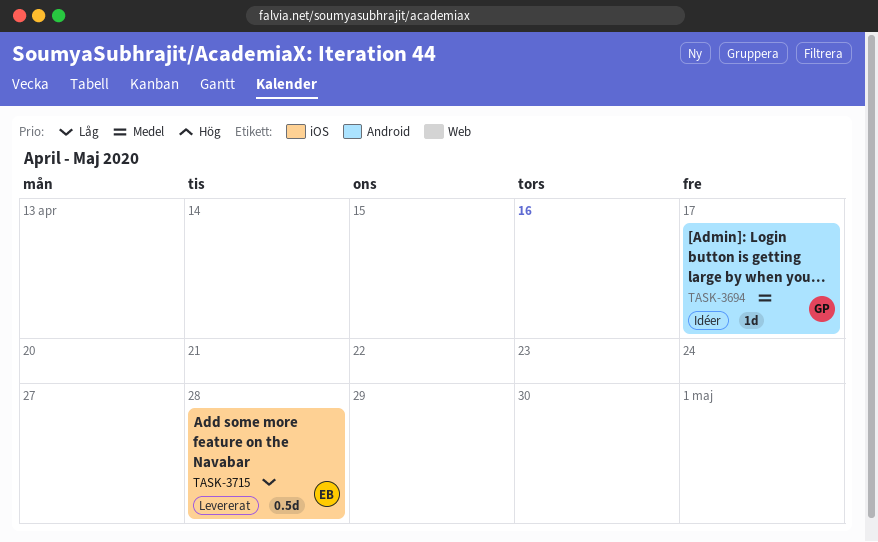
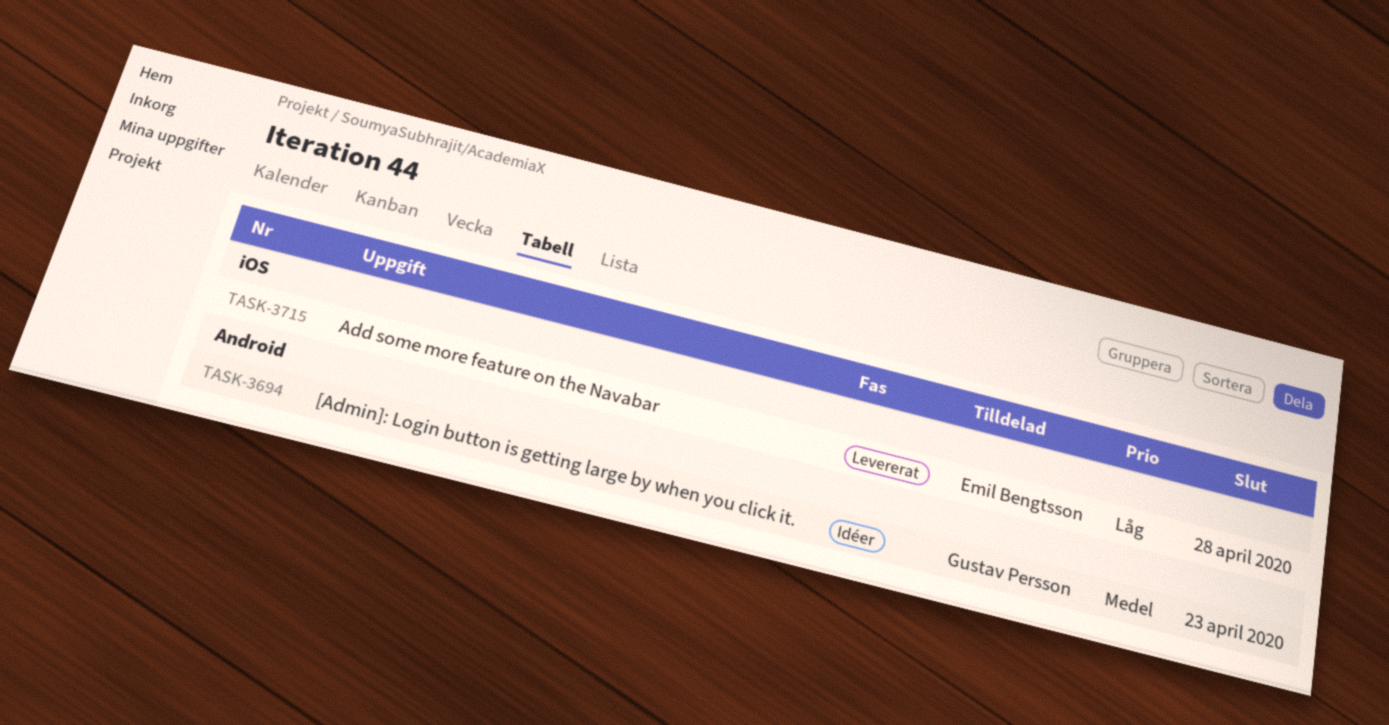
TASK-3694, due: Apr 17 -> Apr 23

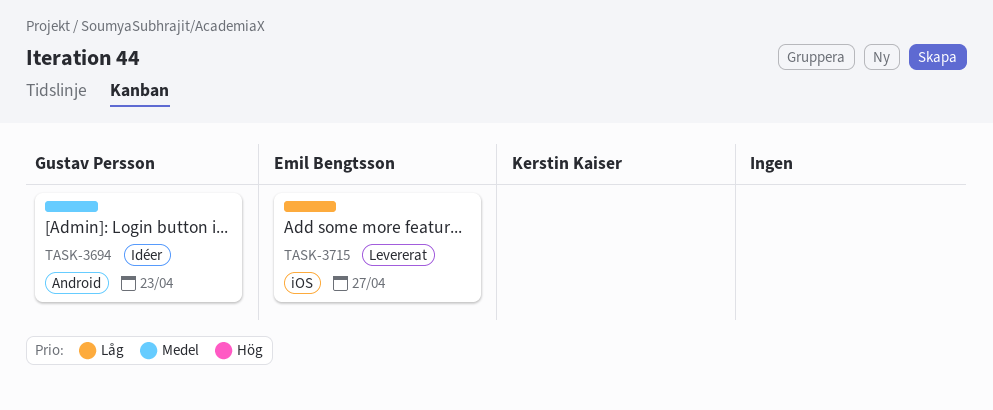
TASK-3715, due: Apr 28 -> Apr 27

